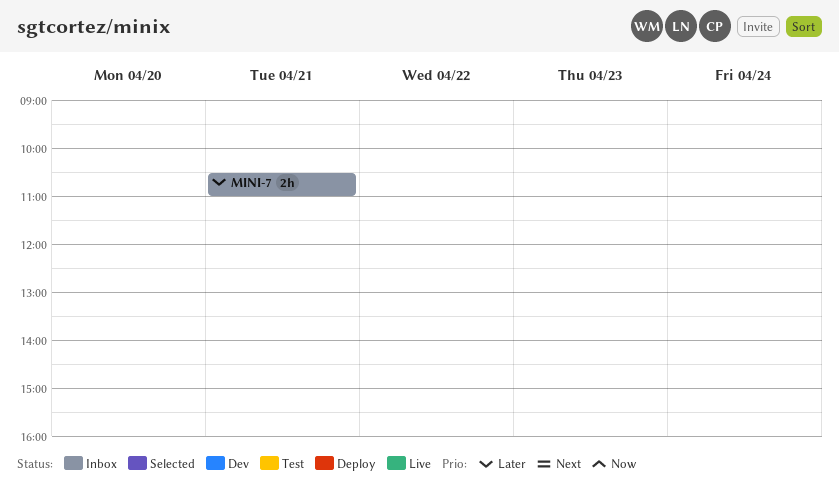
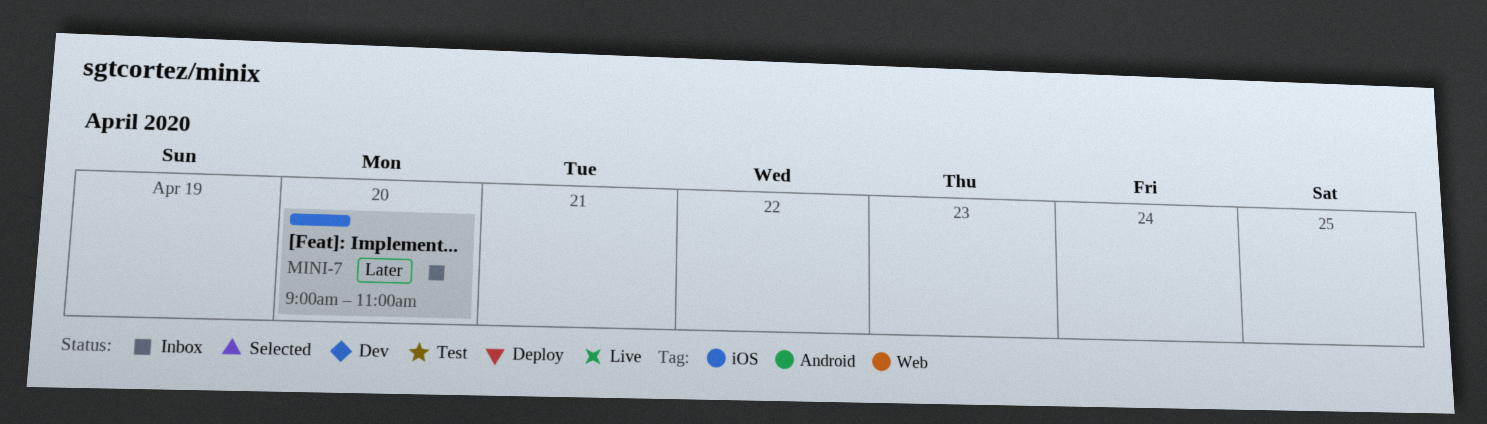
MINI-7, day: Apr 21 -> Apr 20
MINI-7, begins: 10:30 -> 09:00

